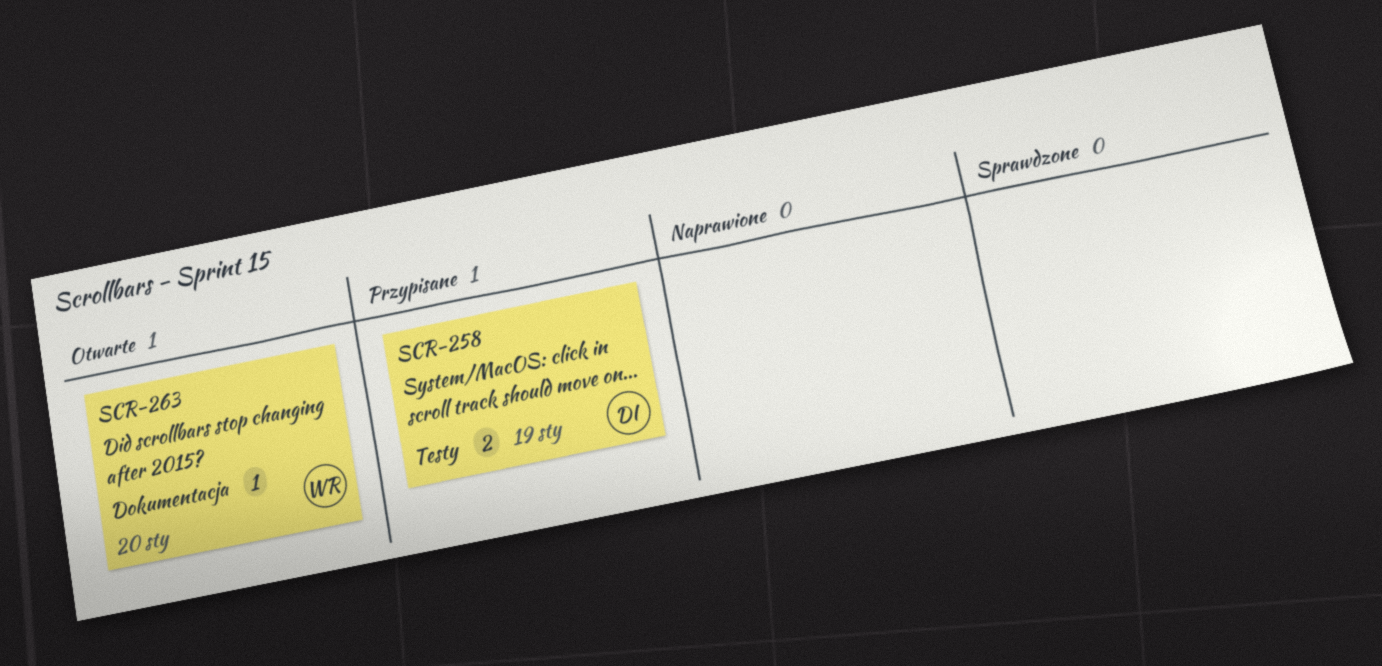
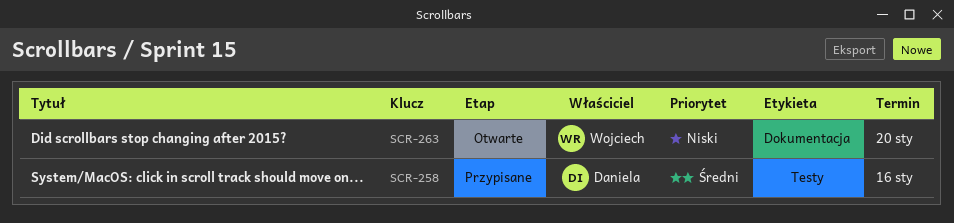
SCR-258, due: Jan 19 -> Jan 16

